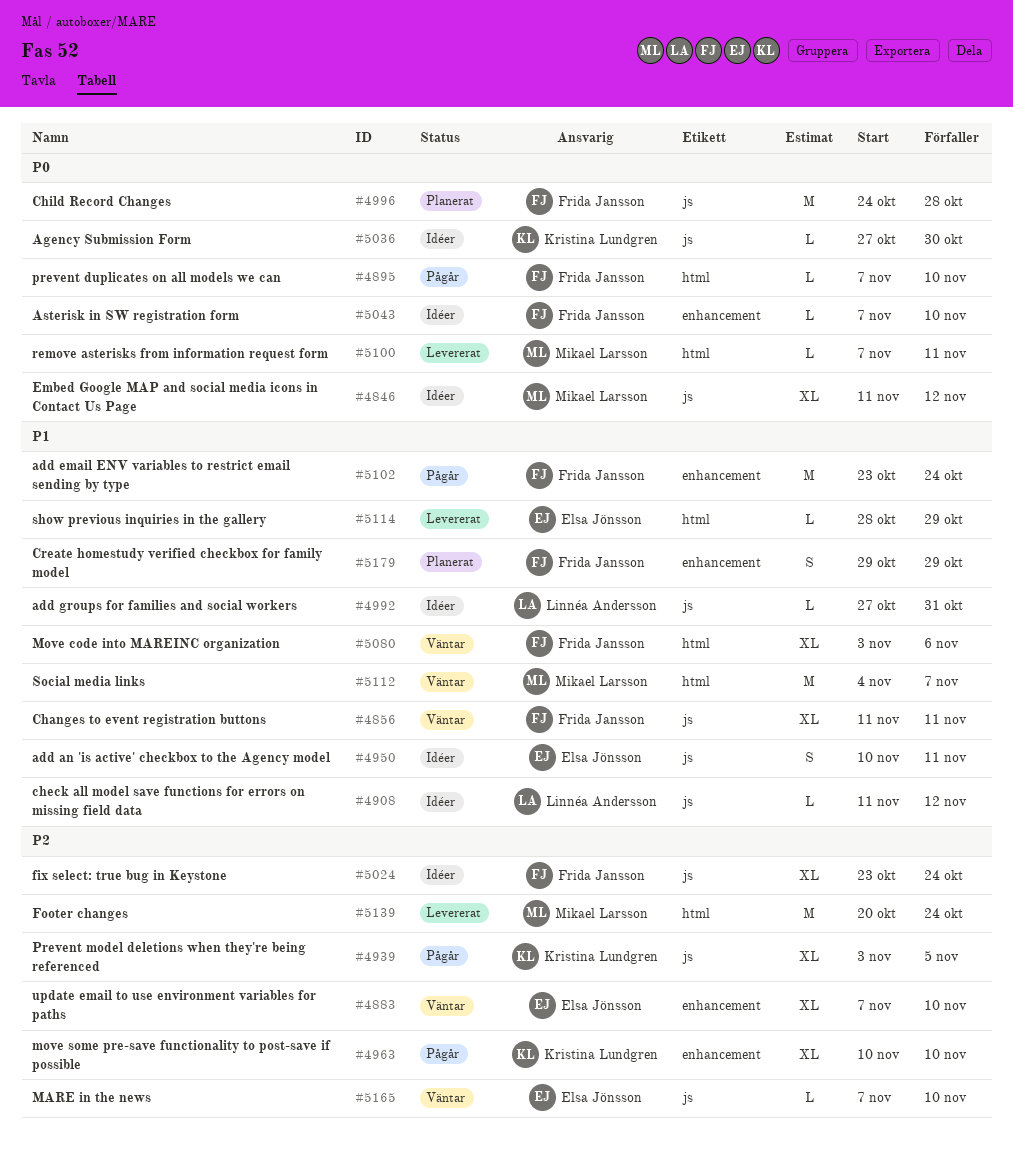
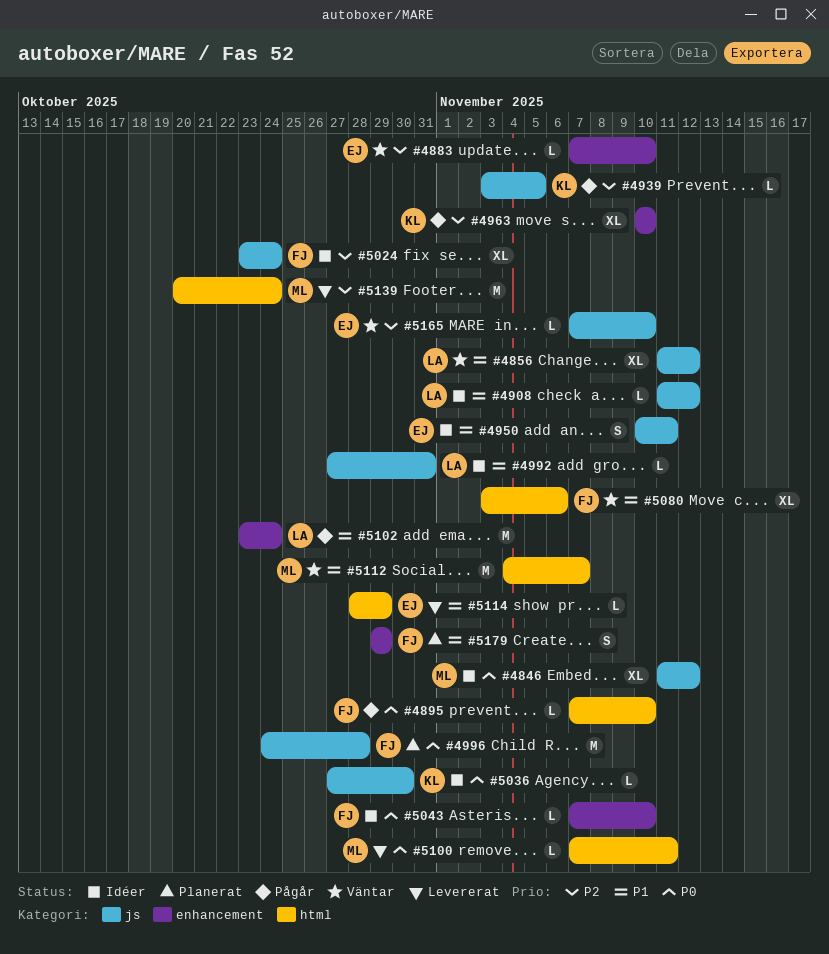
#4856, owner: Frida Jansson -> Linnéa Andersson
#4856, due: Nov 11 -> Nov 12
#4883, estimate: XL -> L
#4939, estimate: XL -> L
#5102, owner: Frida Jansson -> Linnéa Andersson

